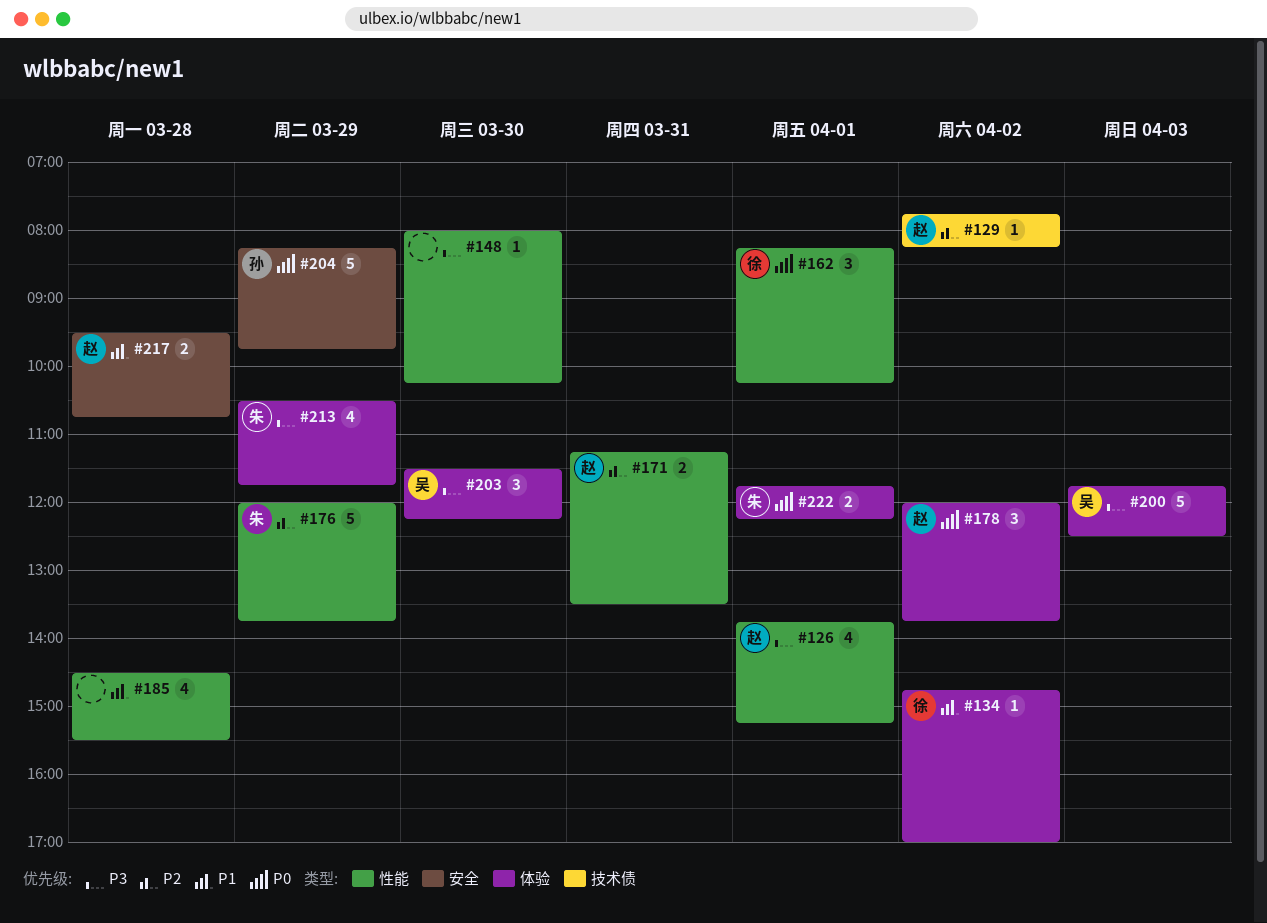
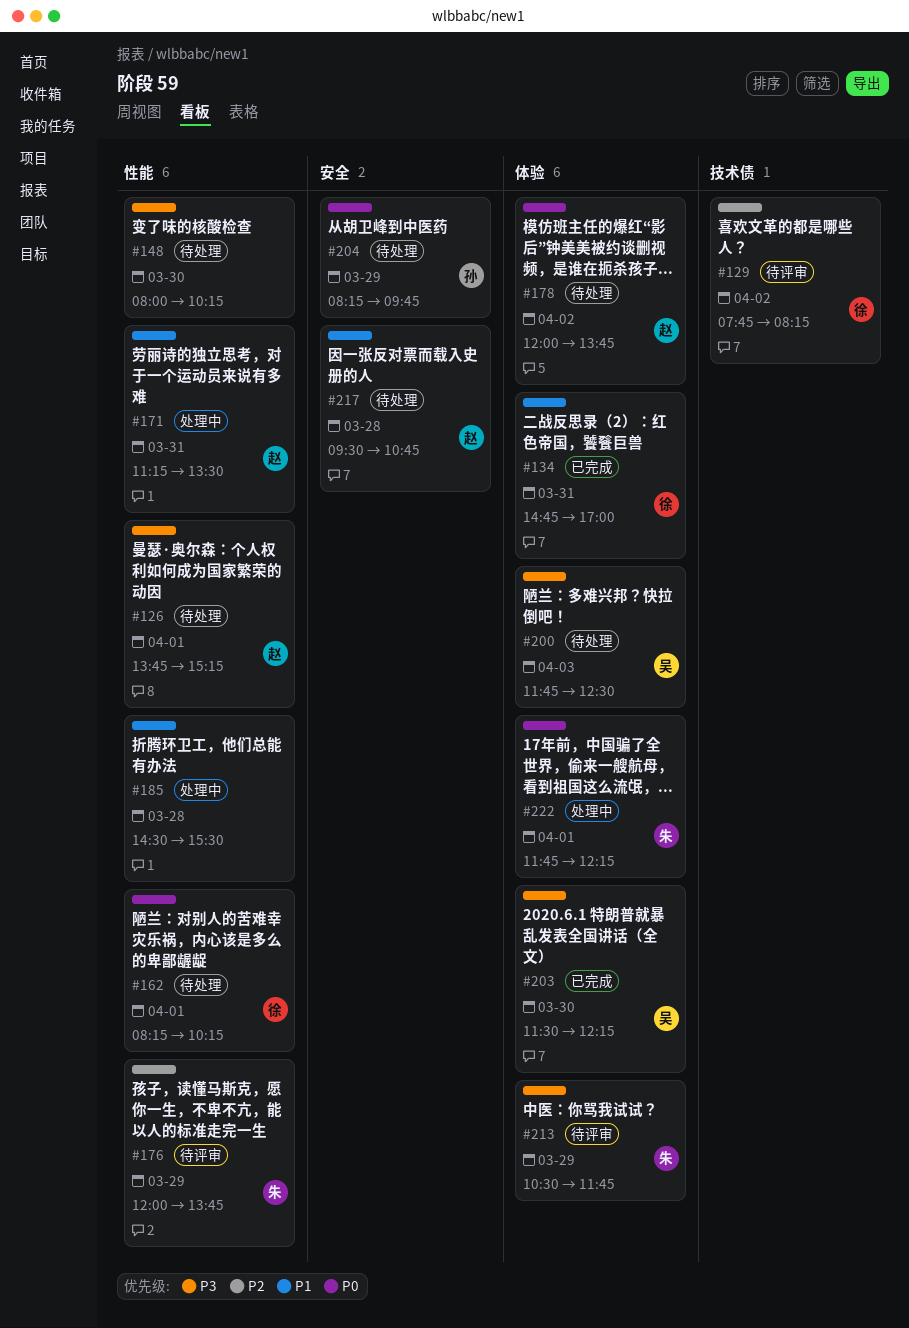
#129, owner: 赵 -> 徐
#134, day: Apr 2 -> Mar 31
#171, priority: P2 -> P1

